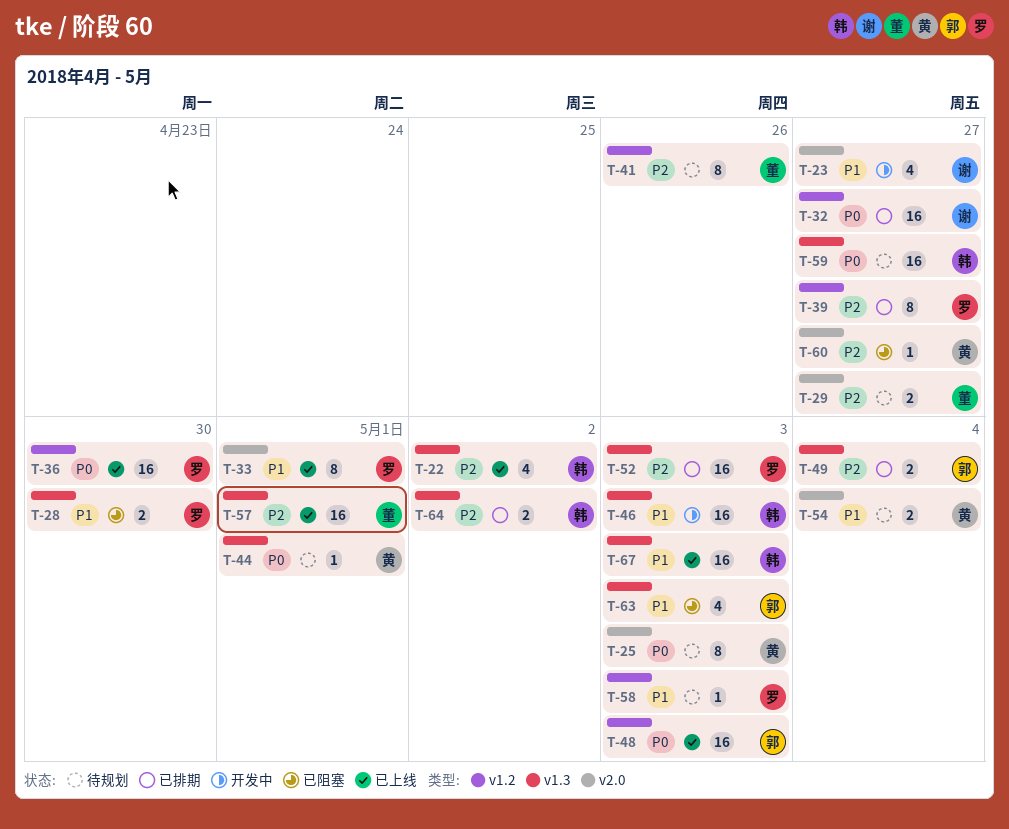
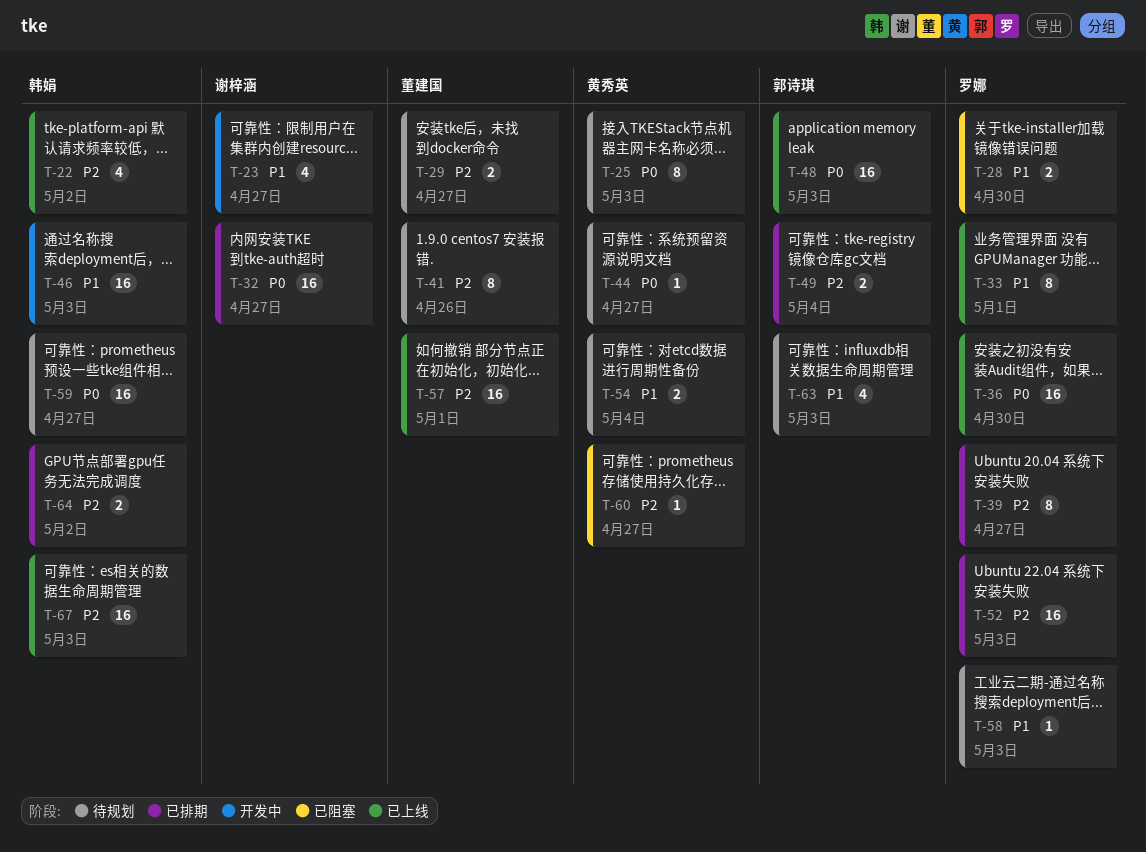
T-44, due: May 1 -> Apr 27
T-63, status: 已阻塞 -> 待规划
T-67, priority: P1 -> P2

